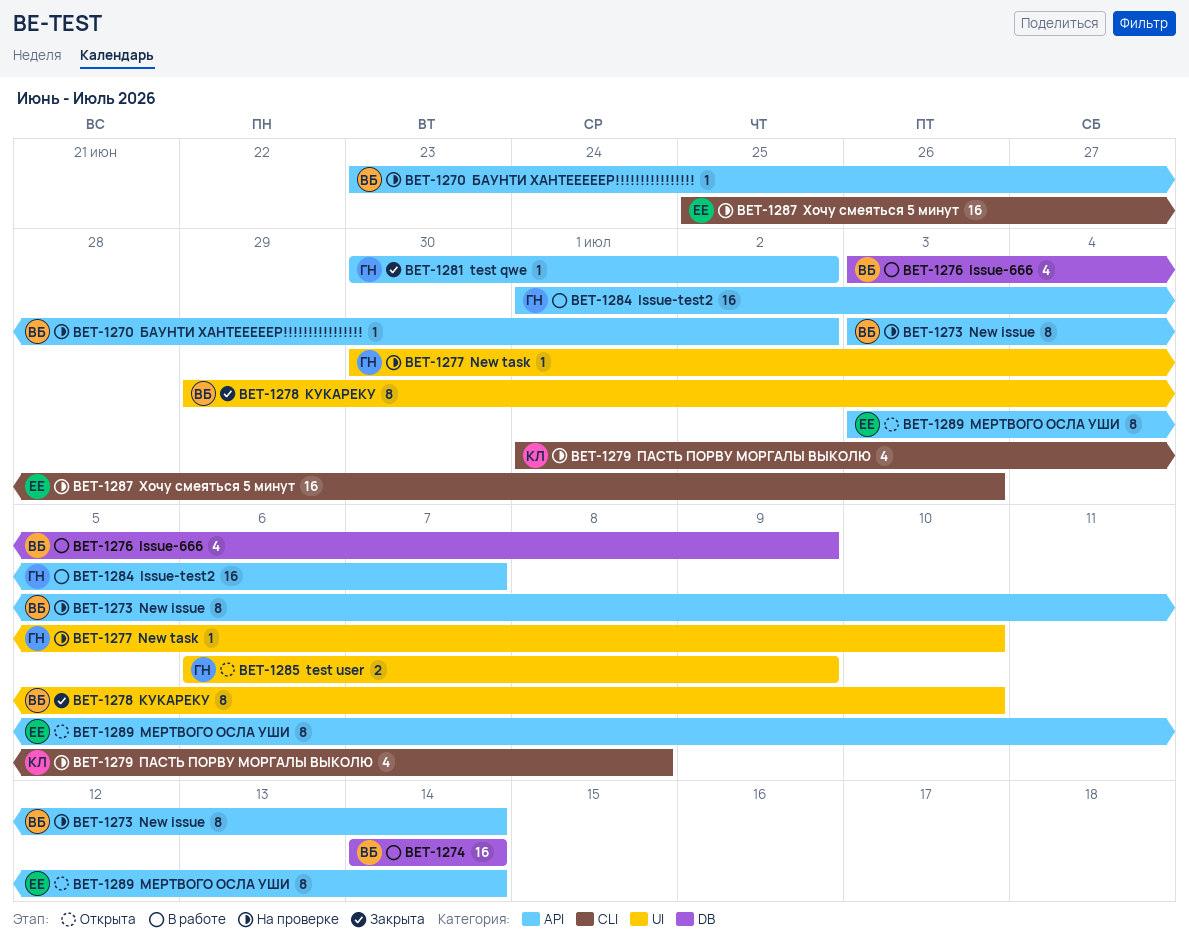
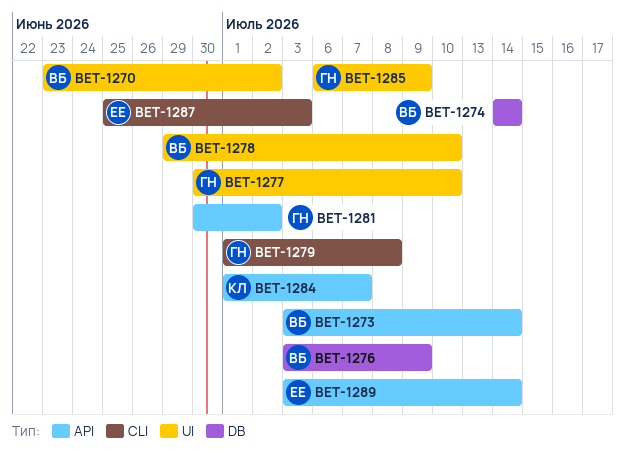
BET-1270, label: API -> UI
BET-1279, owner: КЛ -> ГН
BET-1284, owner: ГН -> КЛ

